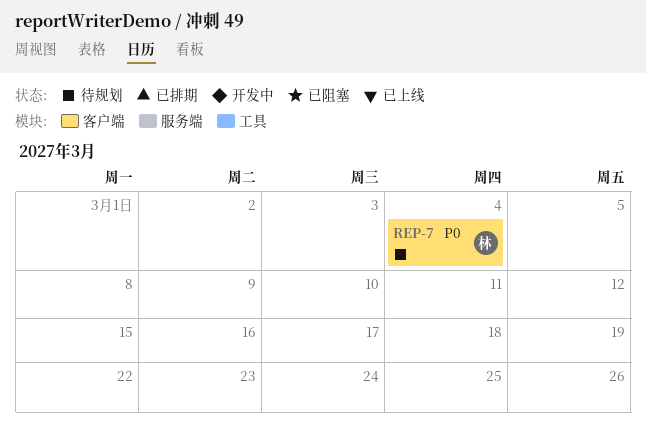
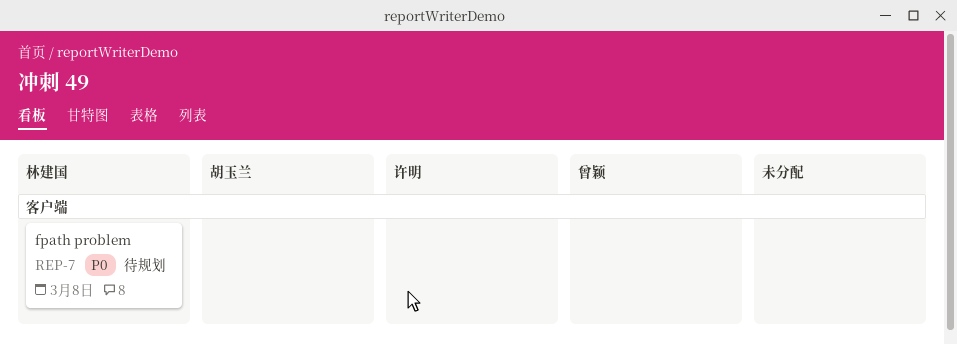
REP-7, due: Mar 4 -> Mar 8

